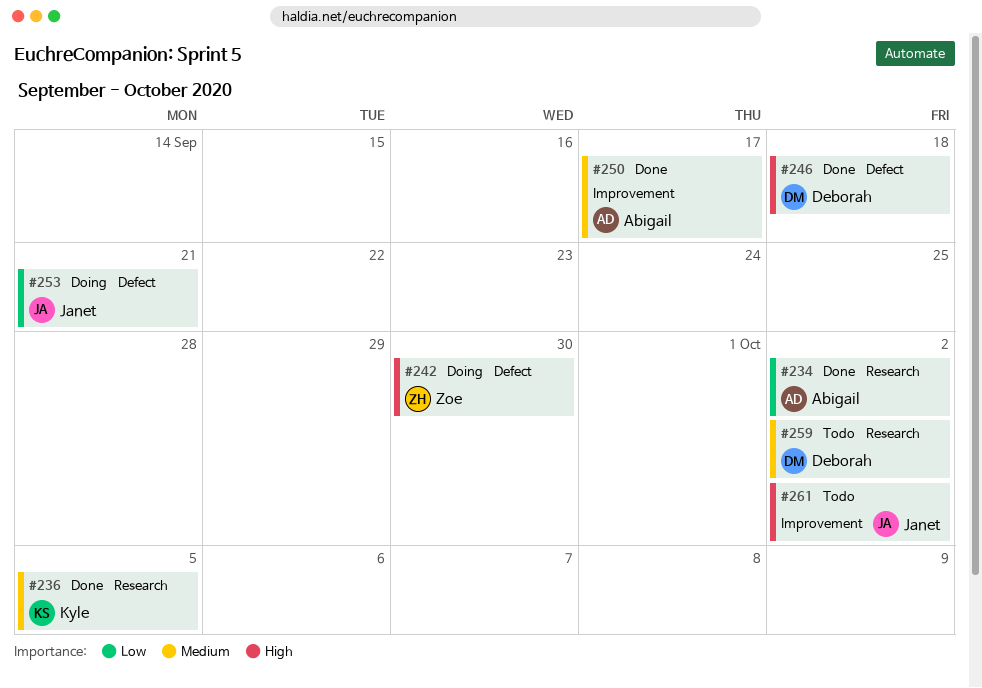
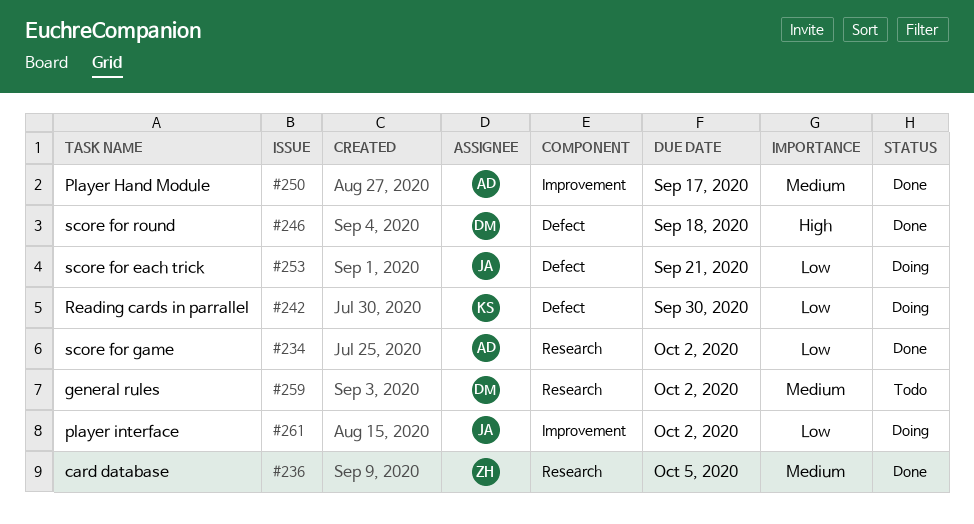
#236, owner: Kyle -> Zoe
#242, owner: Zoe -> Kyle
#242, priority: High -> Low
#261, status: Todo -> Doing
#261, priority: High -> Low

